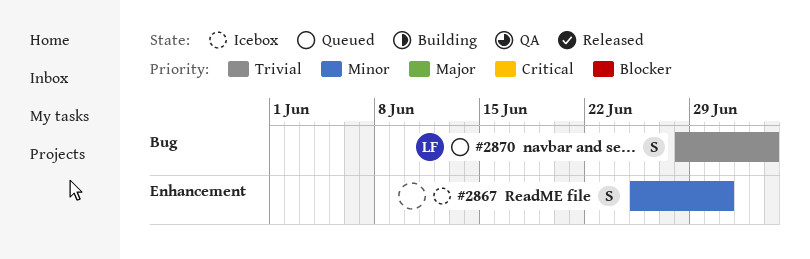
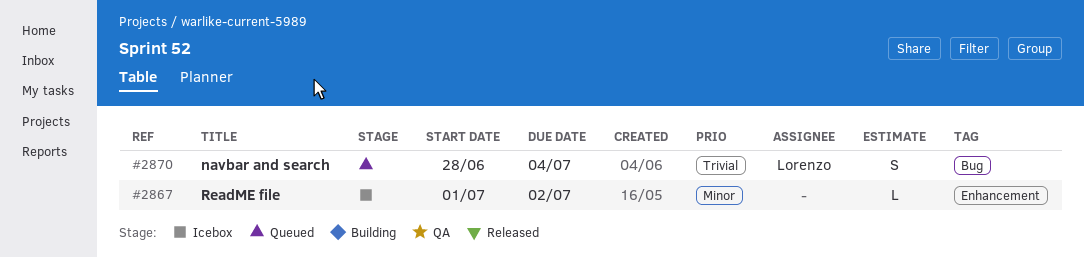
#2867, estimate: S -> L
#2867, start: Jun 25 -> Jul 1
#2867, due: Jul 1 -> Jul 2

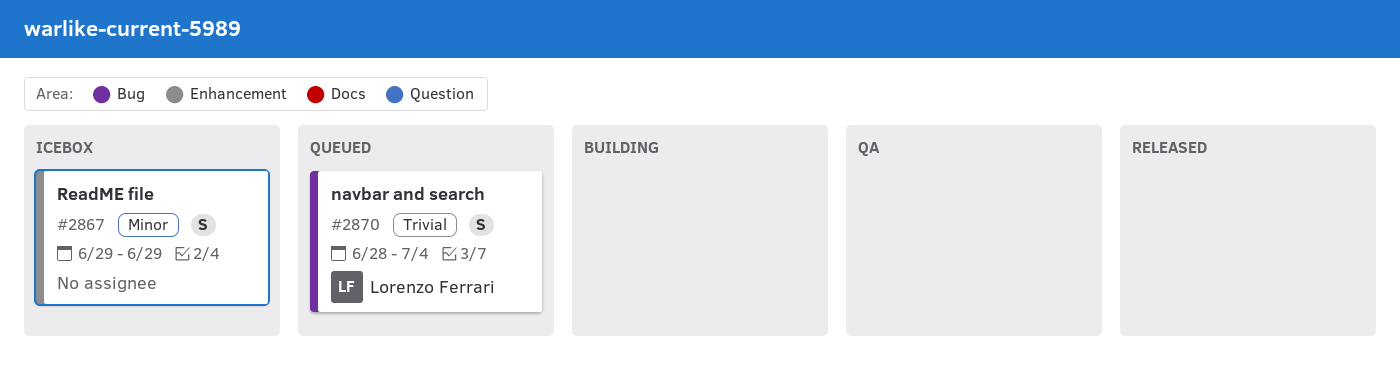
#2867, estimate: L -> S
#2867, start: Jul 1 -> Jun 29
#2867, due: Jul 2 -> Jun 29

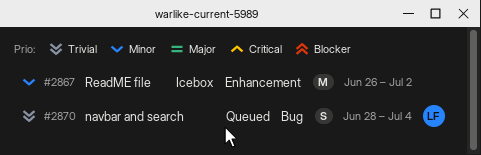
#2867, estimate: S -> M
#2867, start: Jun 29 -> Jun 26
#2867, due: Jun 29 -> Jul 2

